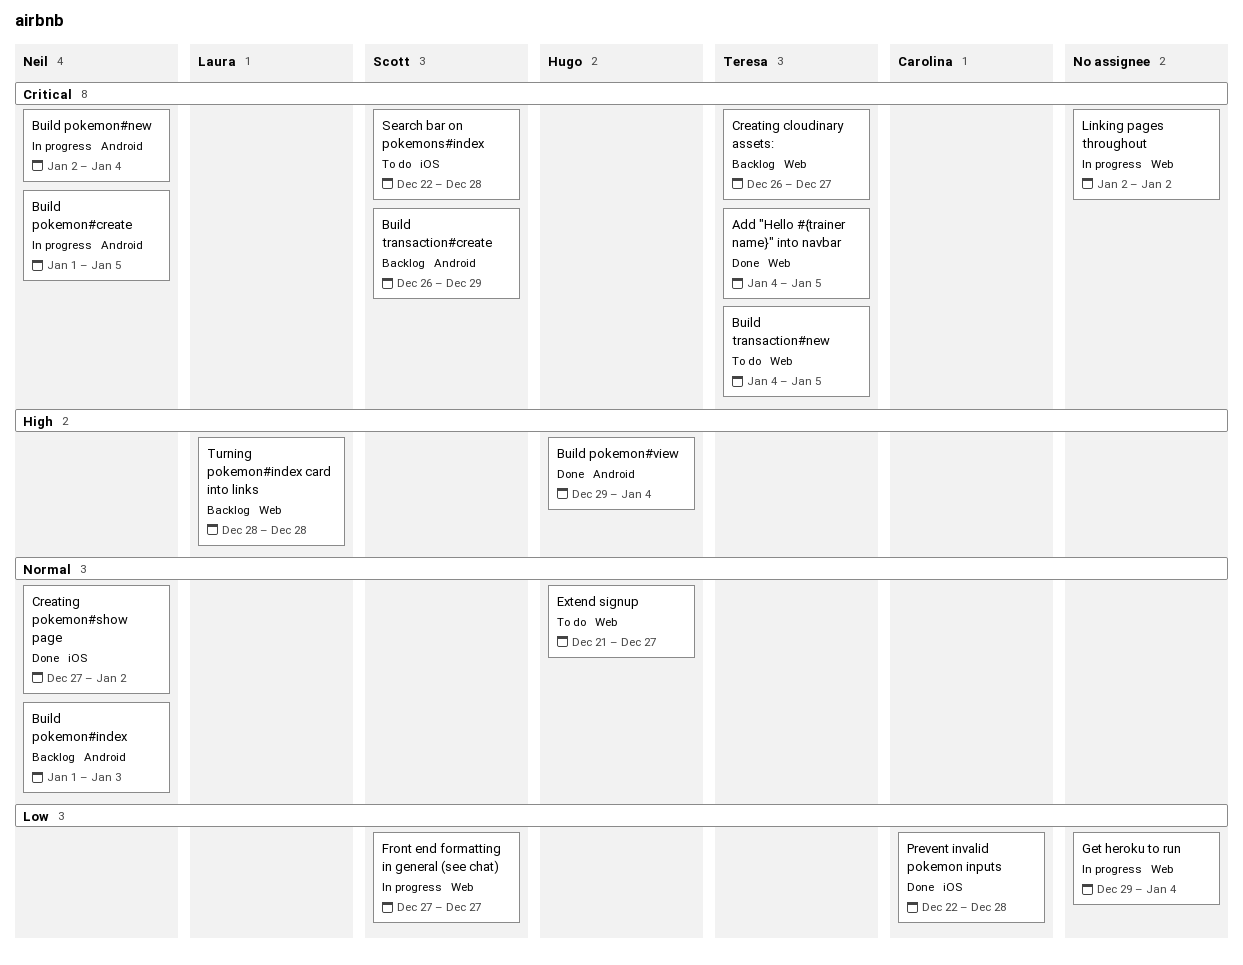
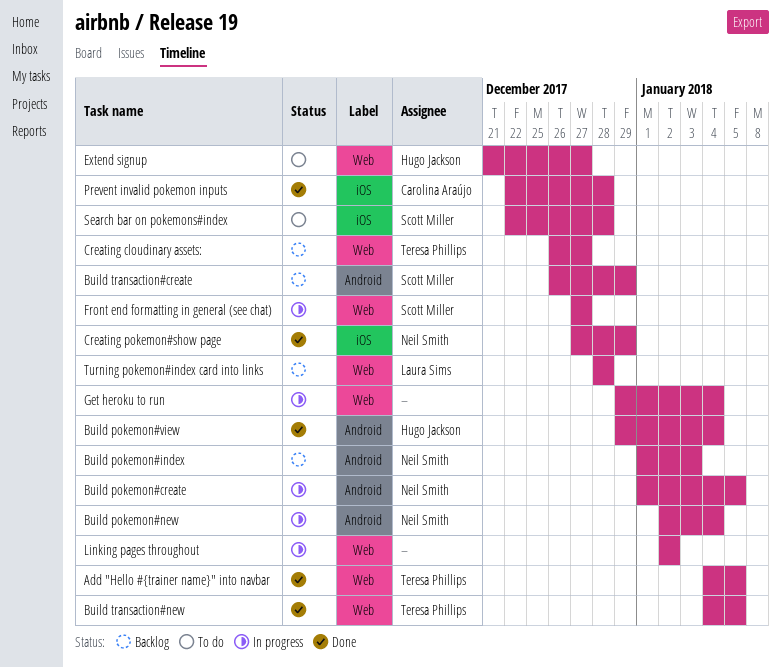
Build transaction#new, status: To do -> Done
Creating pokemon#show page, due: Jan 2 -> Dec 29

